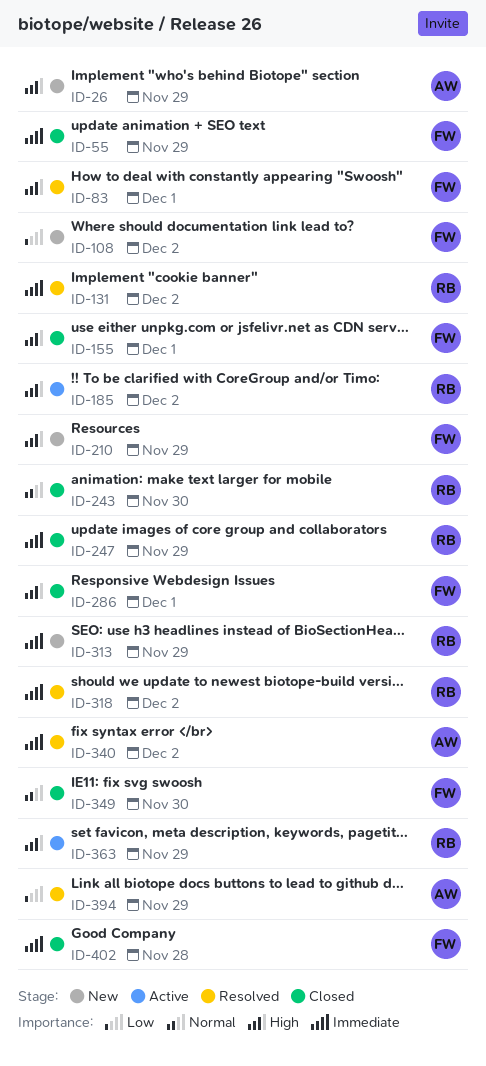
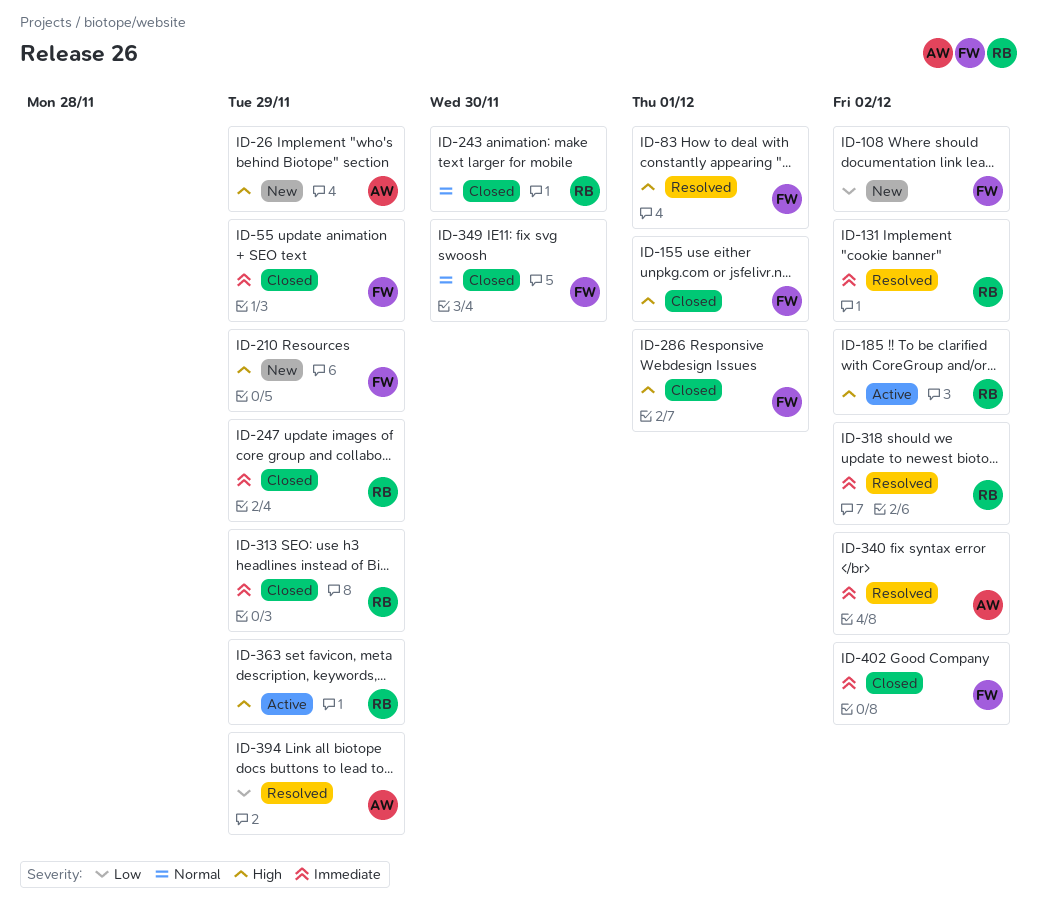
ID-313, status: New -> Closed
ID-402, due: Nov 28 -> Dec 2

